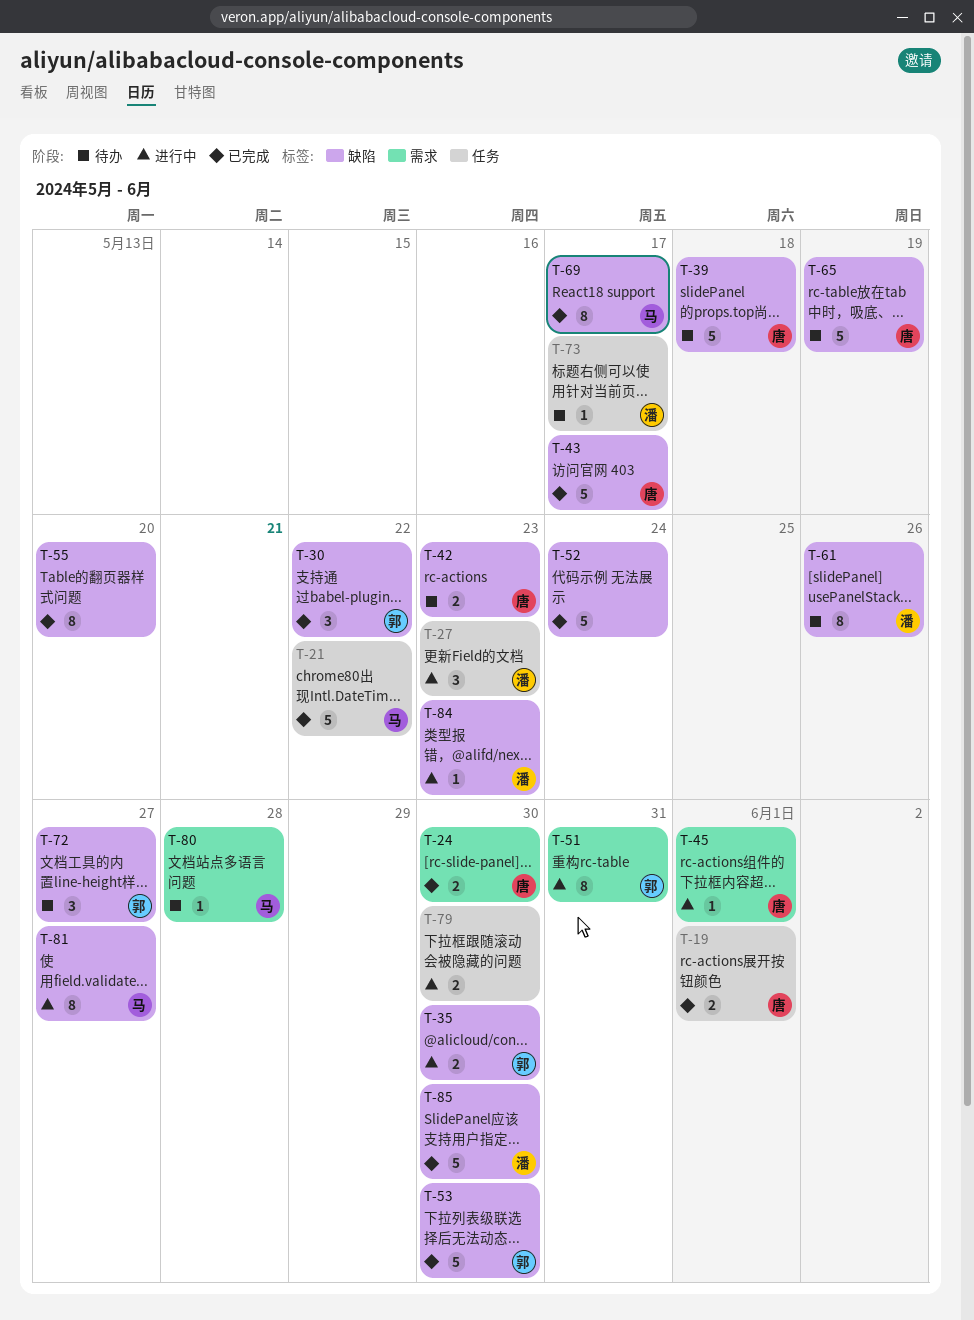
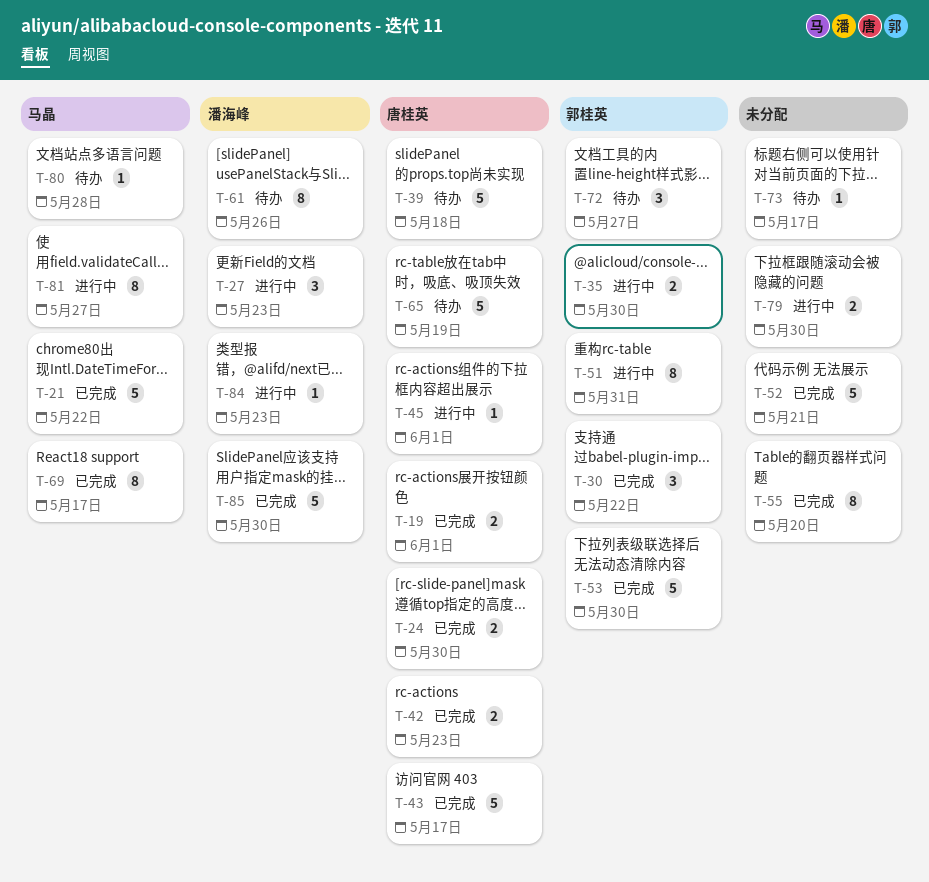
T-42, status: 待办 -> 已完成
T-52, due: May 24 -> May 21
T-73, owner: 潘海峰 -> none

